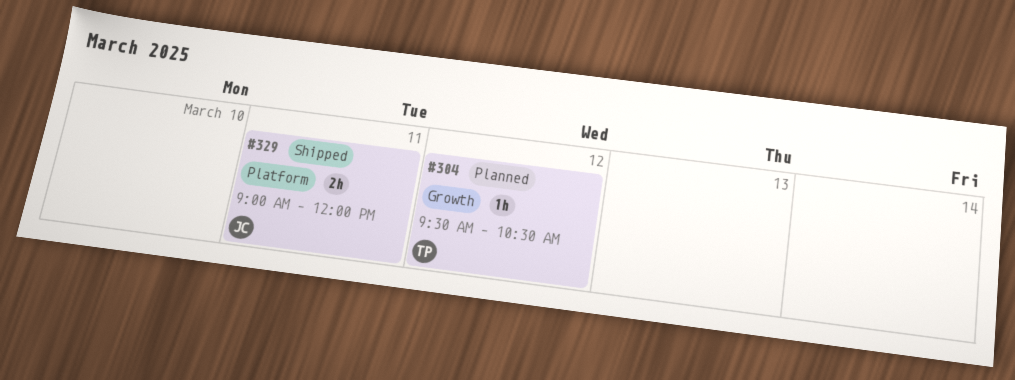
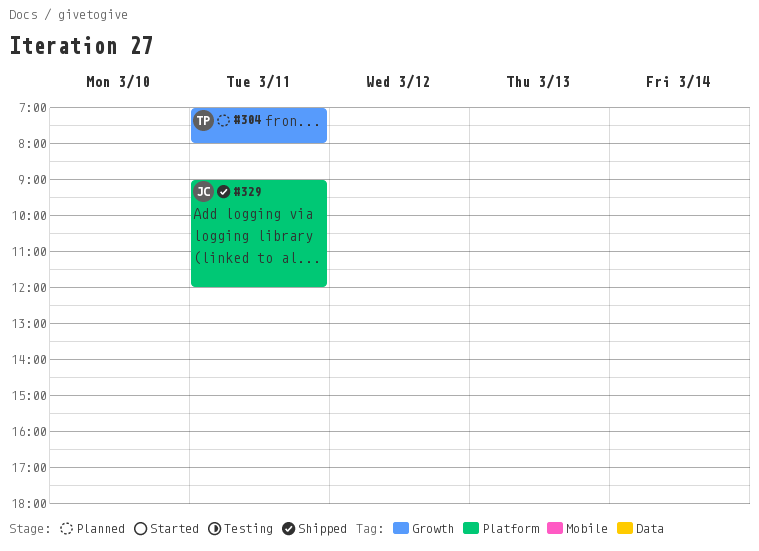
#304, day: Mar 12 -> Mar 11
#304, begins: 09:30 -> 07:00
#304, ends: 10:30 -> 08:00

